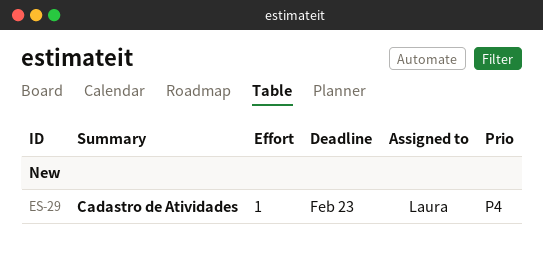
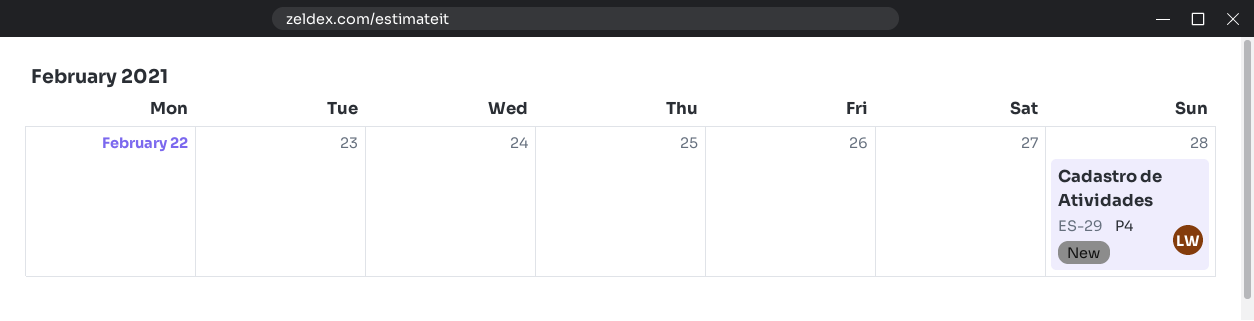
ES-29, due: Feb 23 -> Feb 28

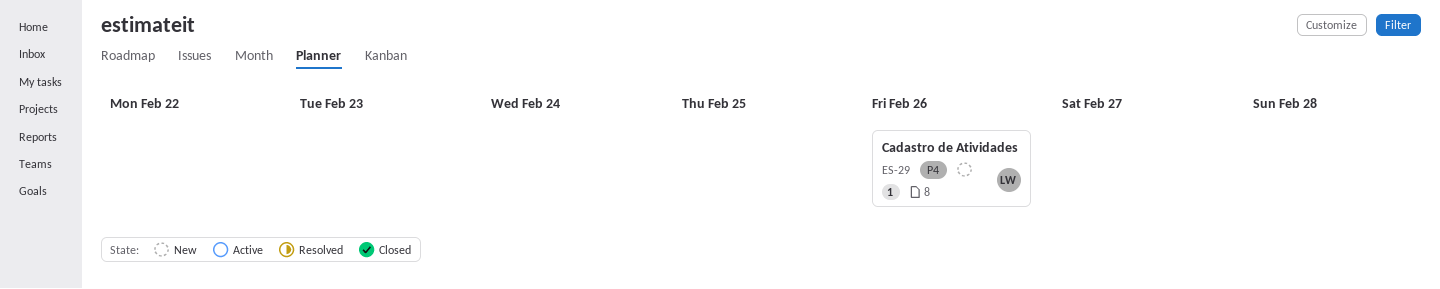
ES-29, due: Feb 28 -> Feb 26

